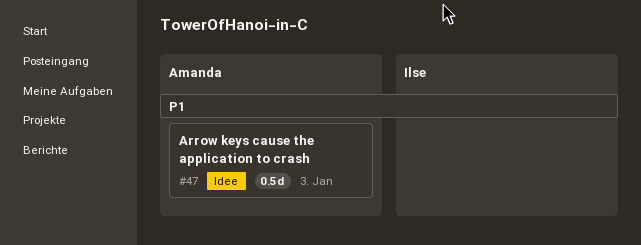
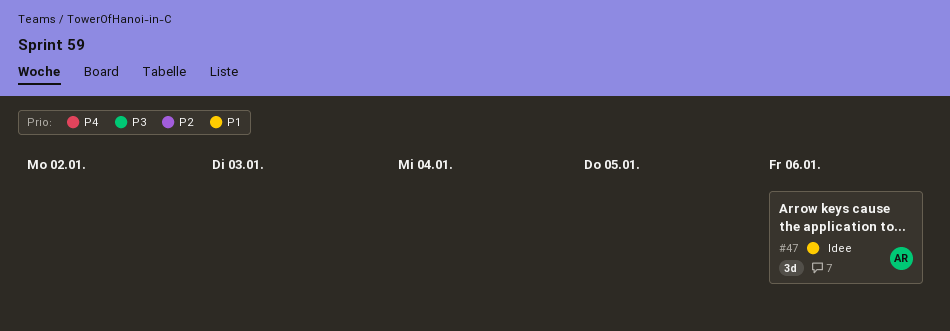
#47, estimate: 0.5d -> 3d
#47, due: Jan 3 -> Jan 6

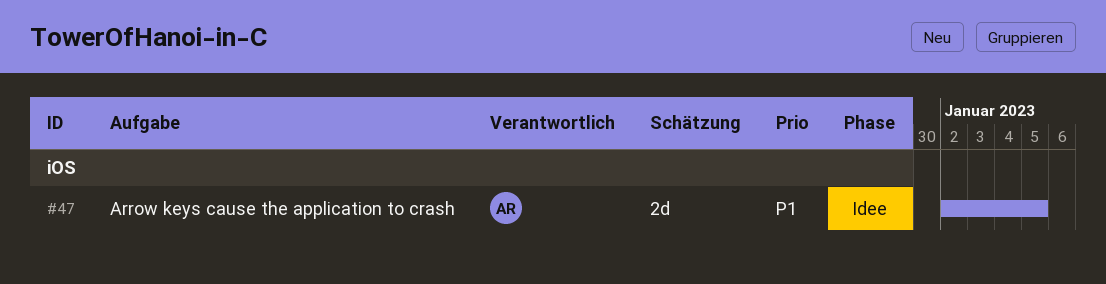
#47, estimate: 3d -> 2d
#47, due: Jan 6 -> Jan 5

